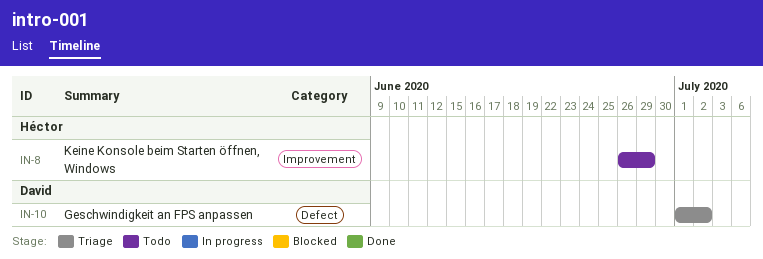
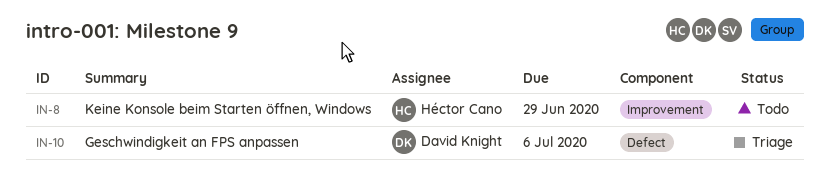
IN-10, due: Jul 2 -> Jul 6

